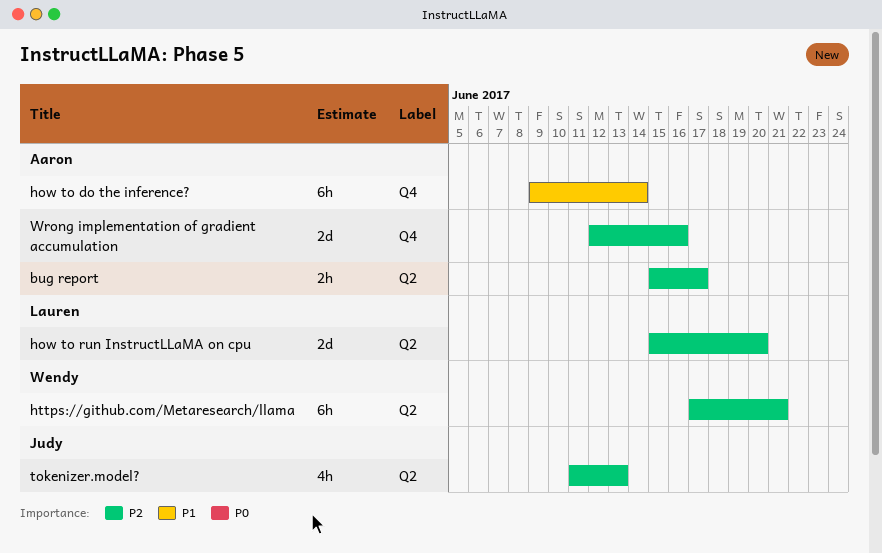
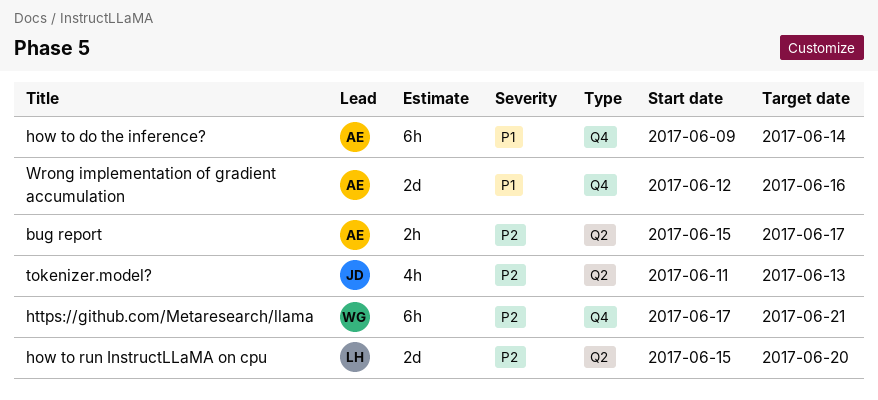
https://github.com/Metaresearch/llama, label: Q2 -> Q4
Wrong implementation of gradient accumulation, priority: P2 -> P1

